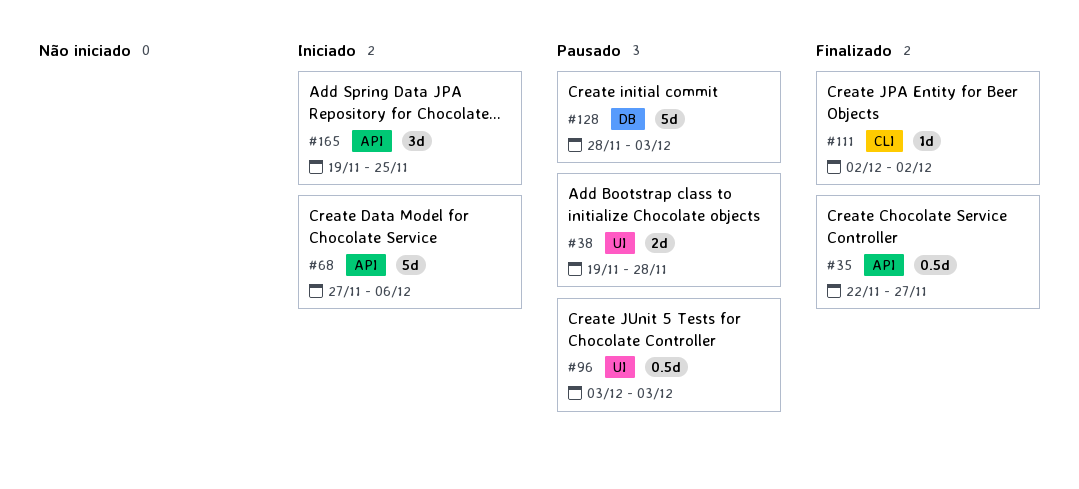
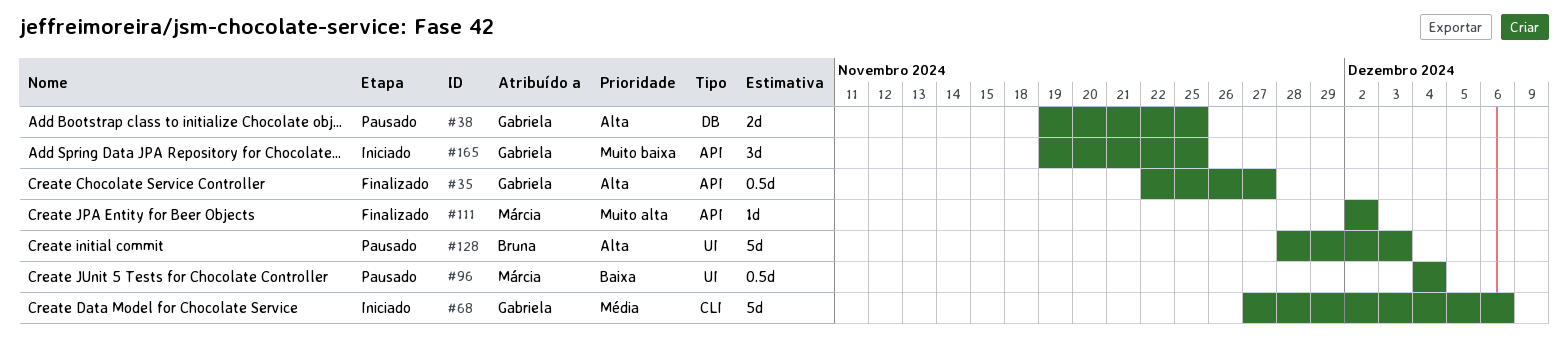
#38, label: UI -> DB
#38, due: Nov 28 -> Nov 25
#68, label: API -> CLI
#96, start: Dec 3 -> Dec 4
#96, due: Dec 3 -> Dec 4
#111, label: CLI -> API
#128, label: DB -> UI

